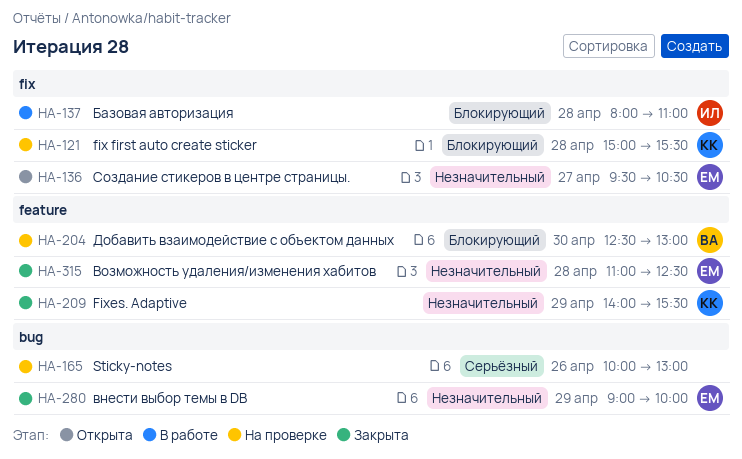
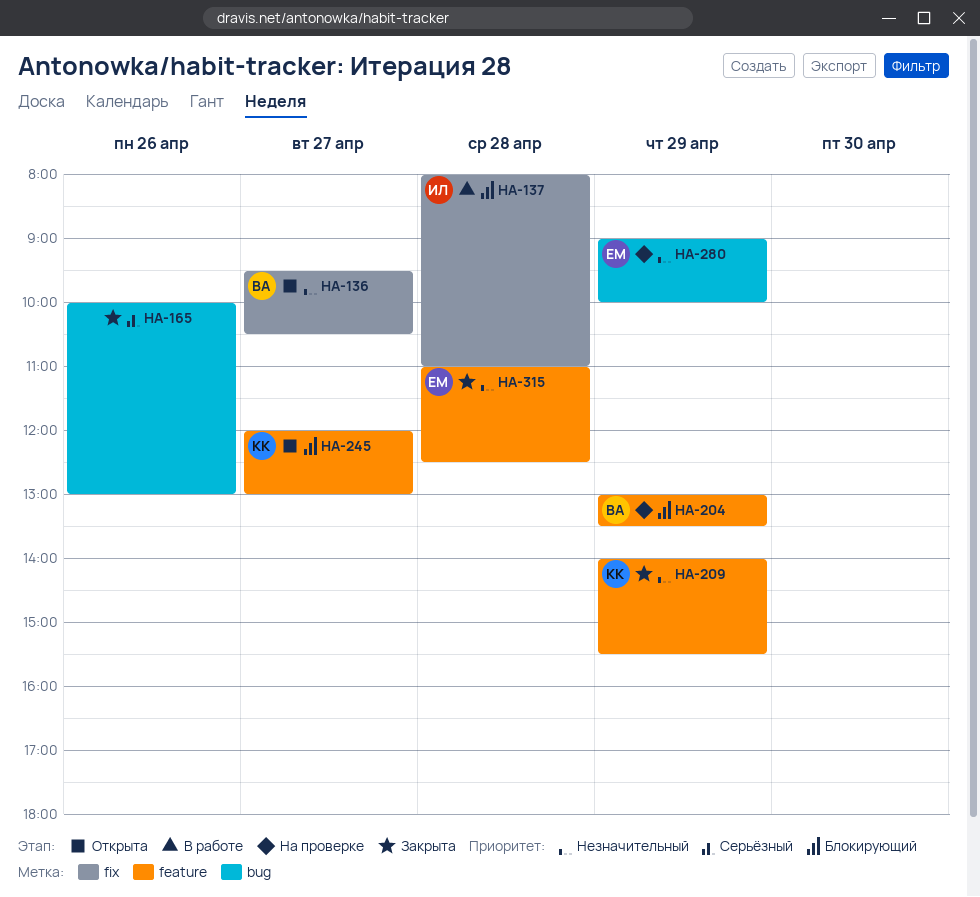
HA-121: present -> none
HA-136, owner: ЕМ -> ВА
HA-165, status: На проверке -> Закрыта
HA-204, day: Apr 30 -> Apr 29
HA-204, begins: 12:30 -> 13:00
HA-204, ends: 13:00 -> 13:30
HA-245: none -> present
HA-280, status: Закрыта -> На проверке

